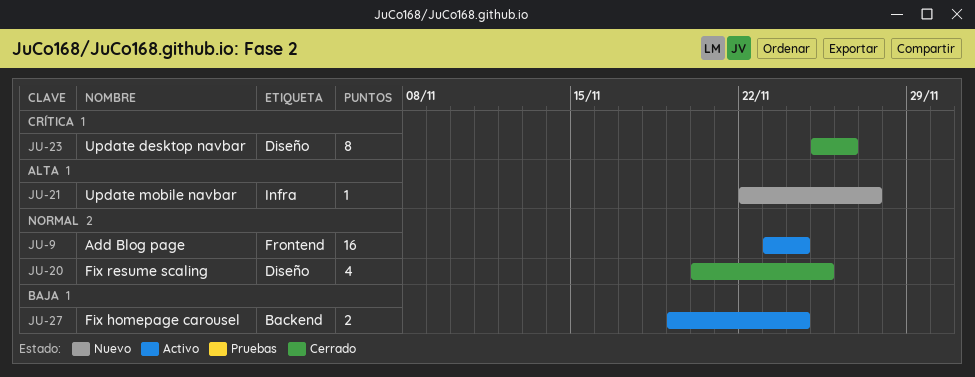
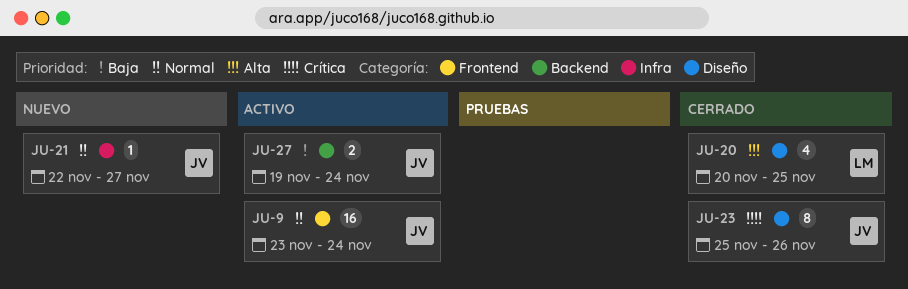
JU-20, priority: Normal -> Alta
JU-21, priority: Alta -> Normal

